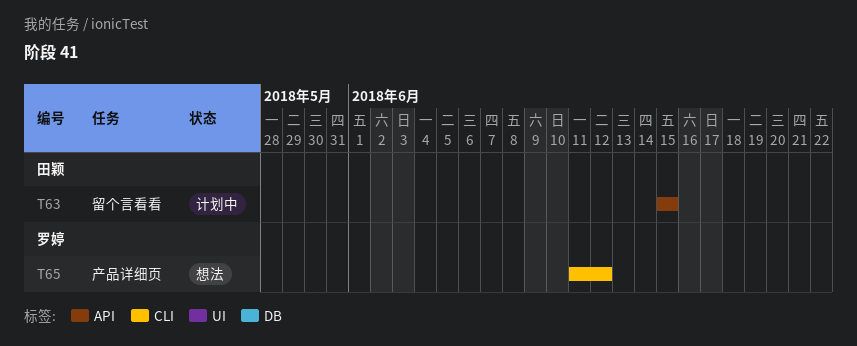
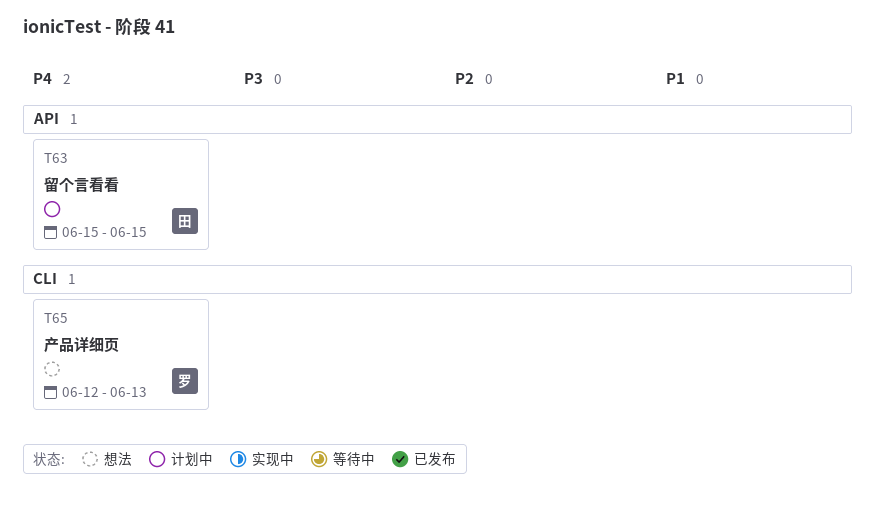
T65, start: Jun 11 -> Jun 12
T65, due: Jun 12 -> Jun 13

